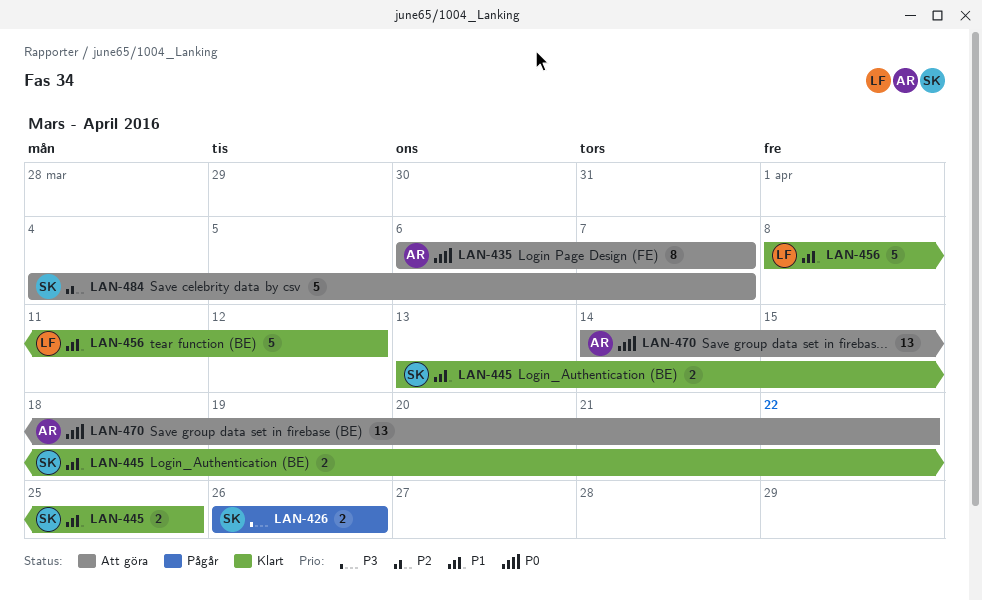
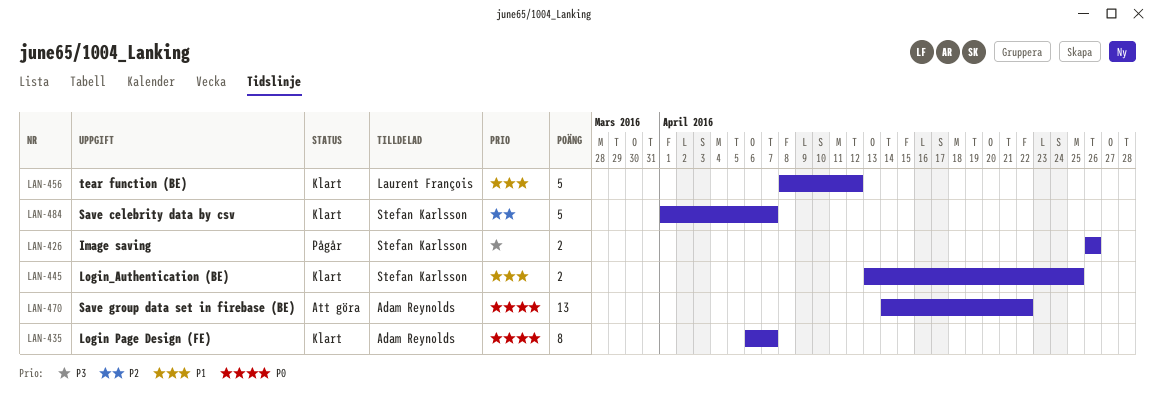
LAN-435, status: Att göra -> Klart
LAN-484, status: Att göra -> Klart
LAN-484, start: Apr 4 -> Apr 1

